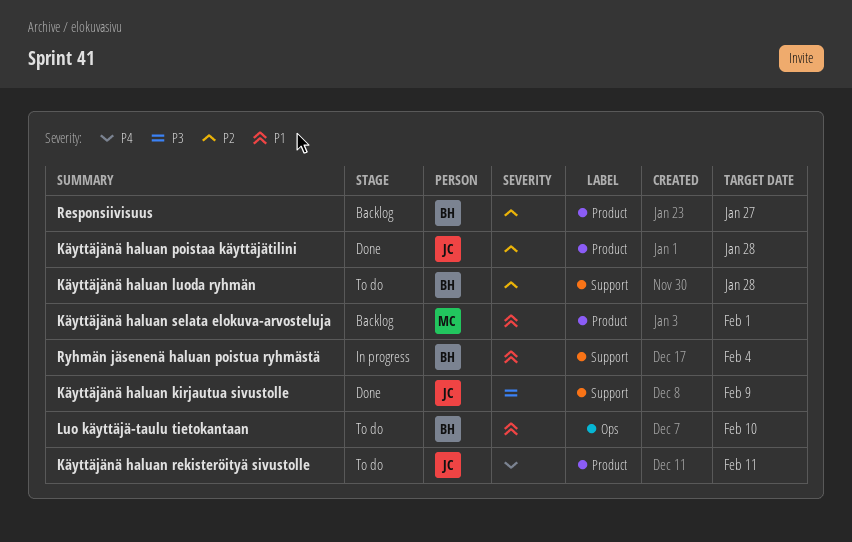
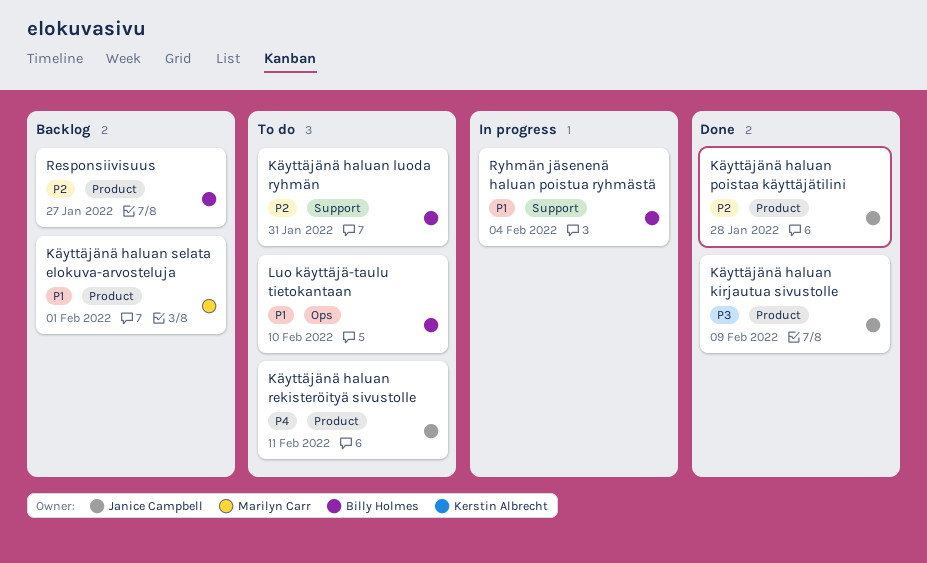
Käyttäjänä haluan kirjautua sivustolle, label: Support -> Product
Käyttäjänä haluan luoda ryhmän, due: Jan 28 -> Jan 31

